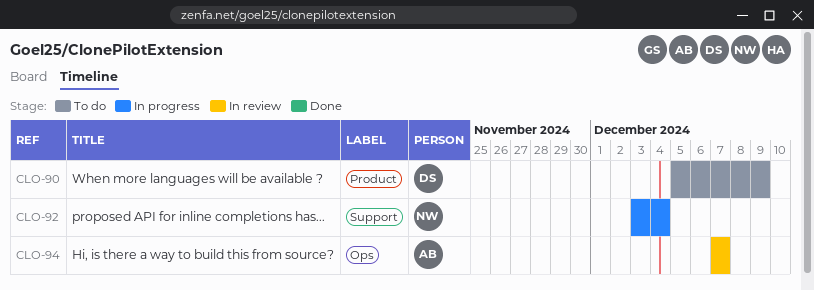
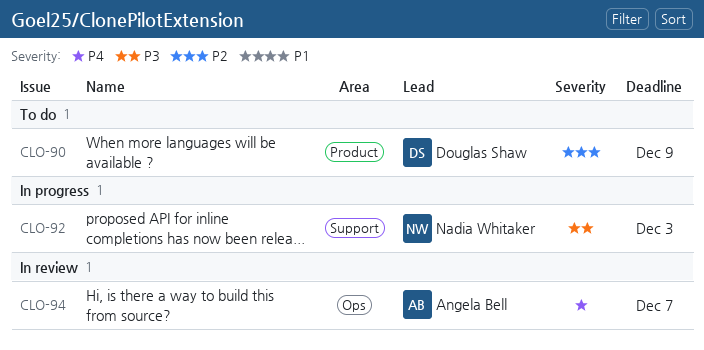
CLO-92, due: Dec 4 -> Dec 3

